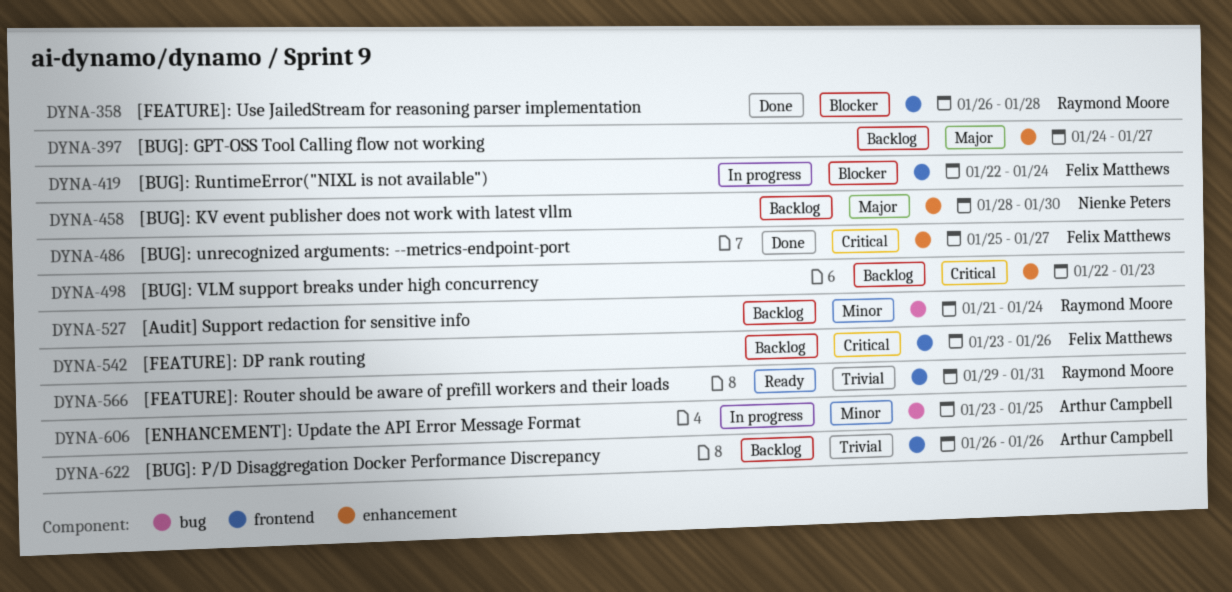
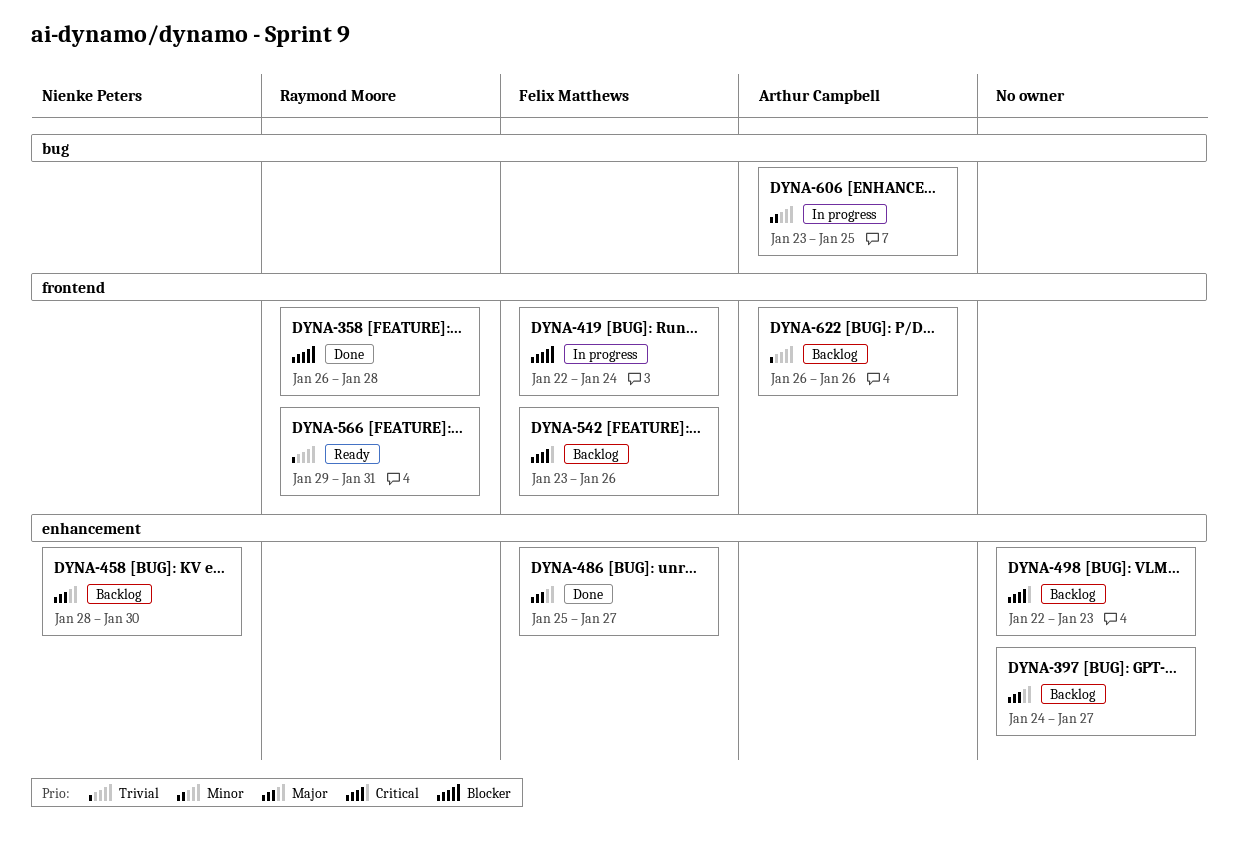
DYNA-486, priority: Critical -> Major
DYNA-527: present -> none

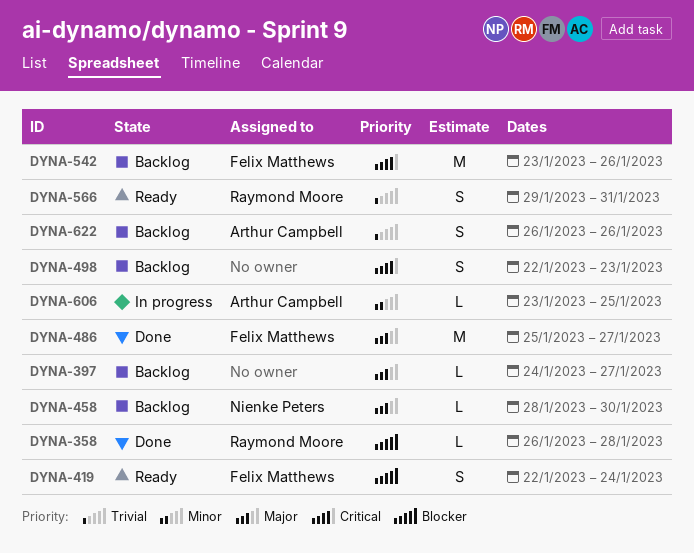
DYNA-419, status: In progress -> Ready

